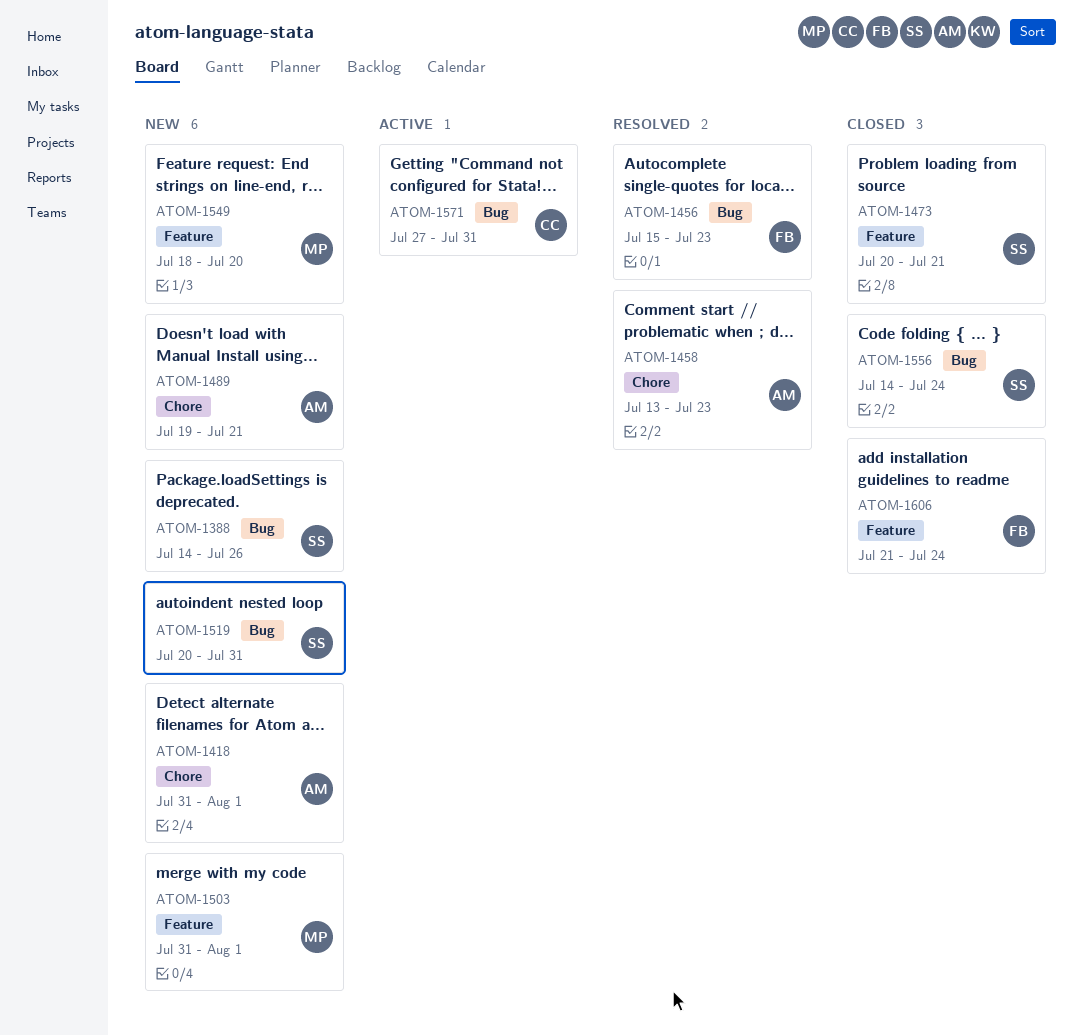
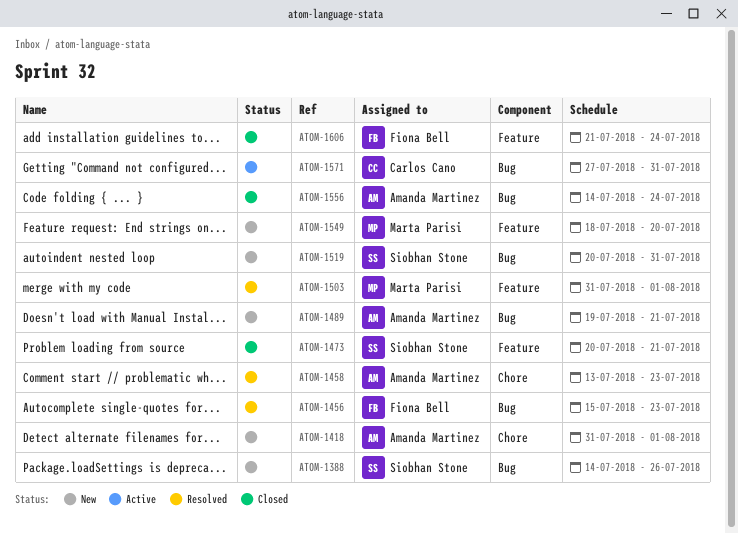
ATOM-1489, label: Chore -> Bug
ATOM-1503, status: New -> Resolved
ATOM-1556, owner: Siobhan Stone -> Amanda Martinez

